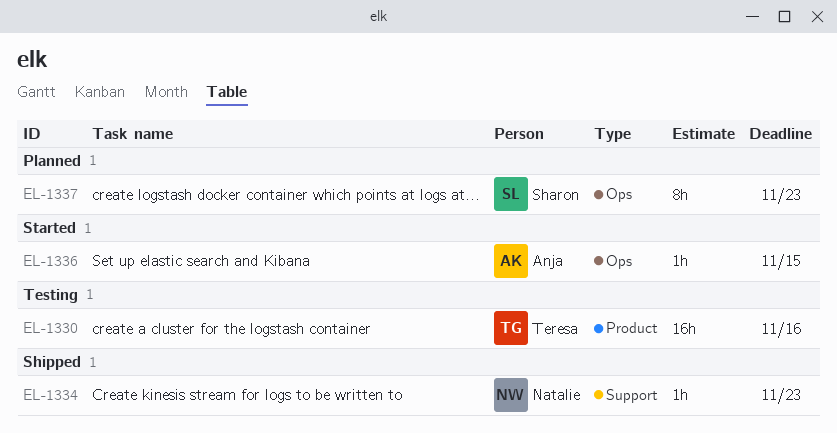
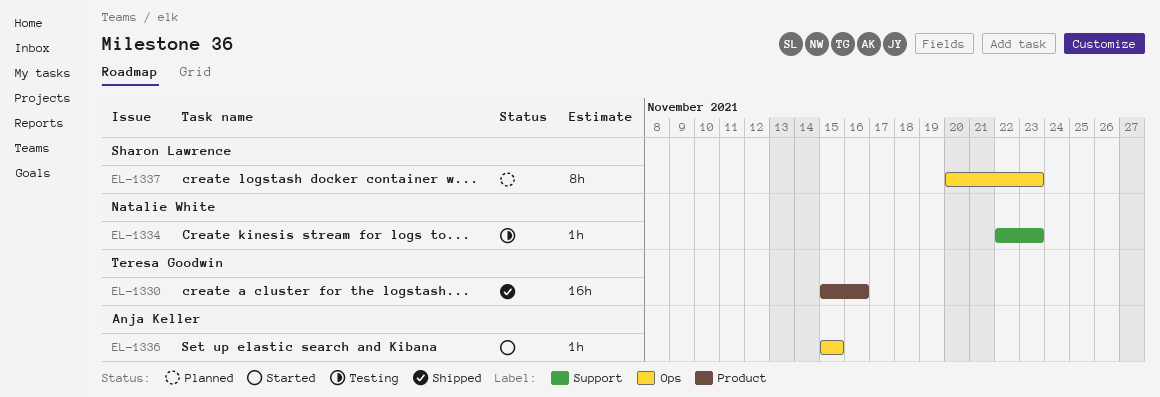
EL-1330, status: Testing -> Shipped
EL-1334, status: Shipped -> Testing

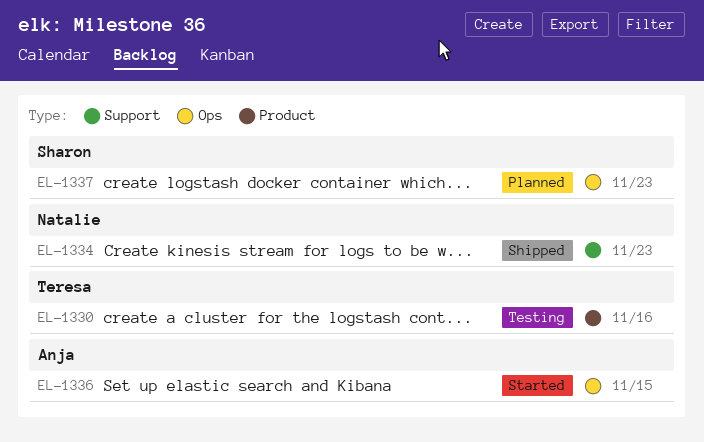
EL-1330, status: Shipped -> Testing
EL-1334, status: Testing -> Shipped

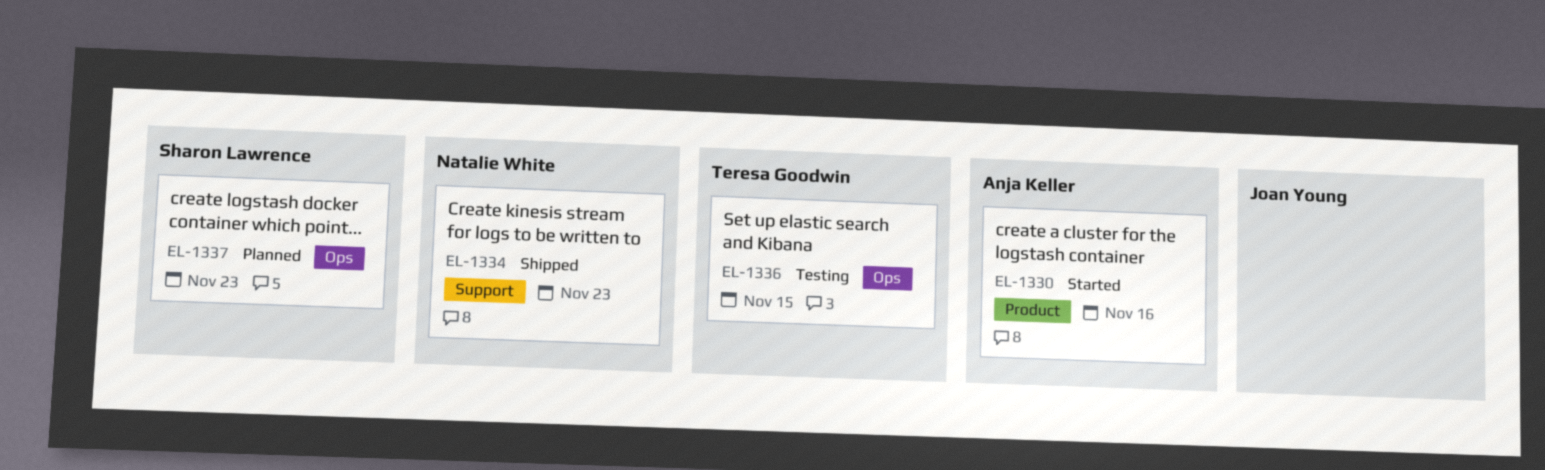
EL-1330, status: Testing -> Started
EL-1330, owner: Teresa Goodwin -> Anja Keller
EL-1336, status: Started -> Testing
EL-1336, owner: Anja Keller -> Teresa Goodwin

